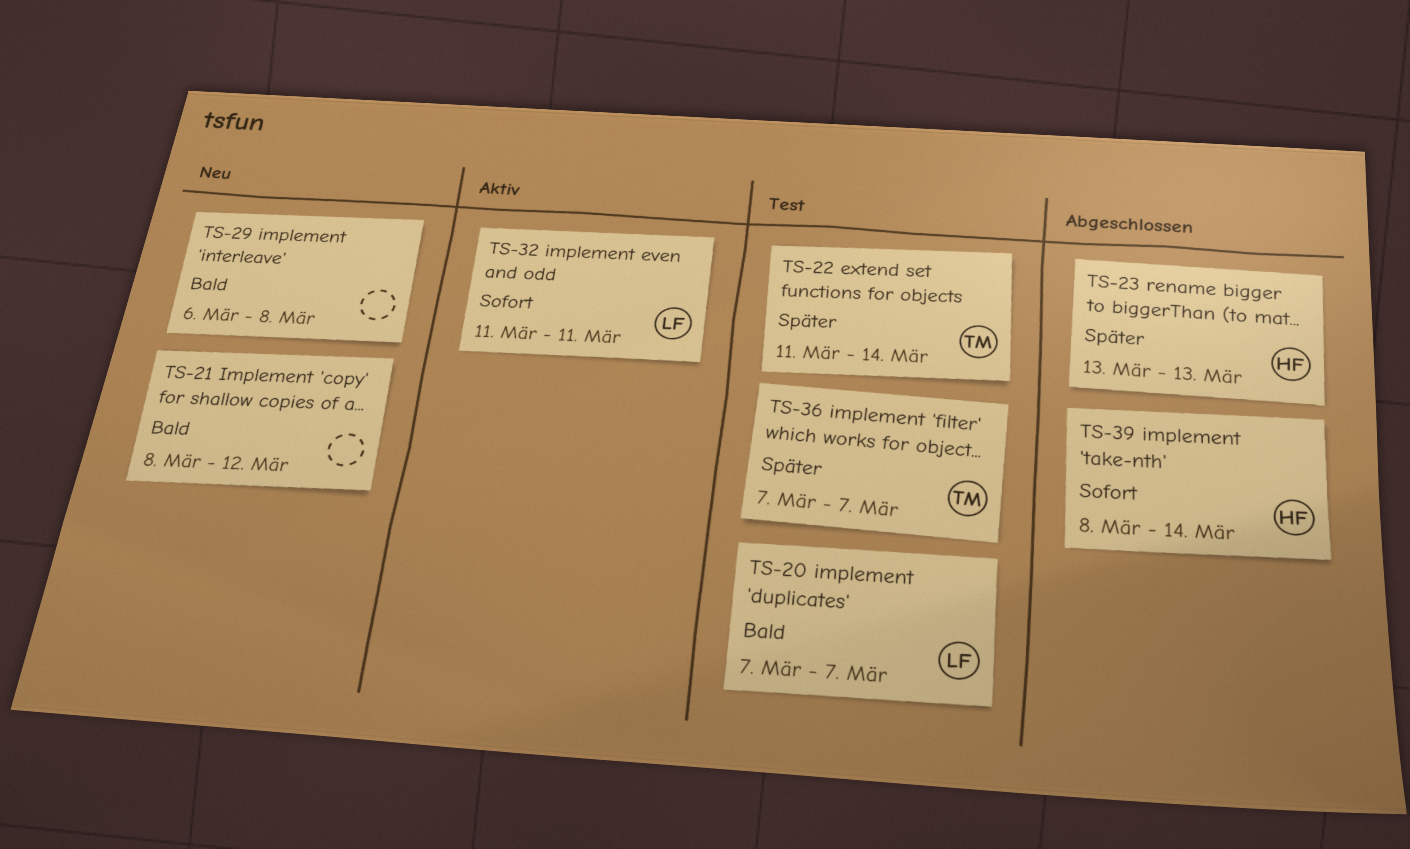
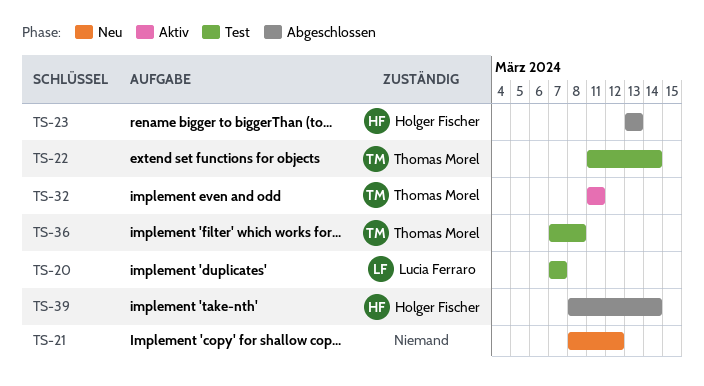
TS-29: present -> none
TS-32, owner: Lucia Ferraro -> Thomas Morel
TS-36, due: Mar 7 -> Mar 8

